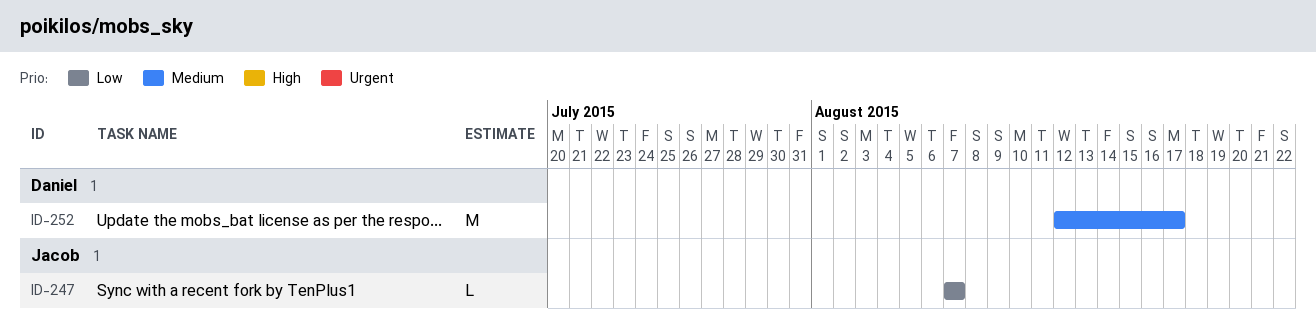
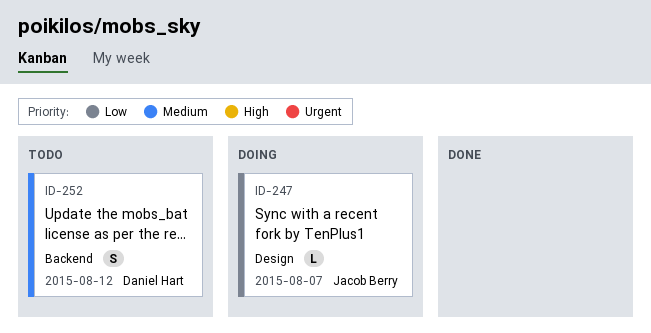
ID-252, estimate: M -> S
ID-252, due: Aug 17 -> Aug 12

